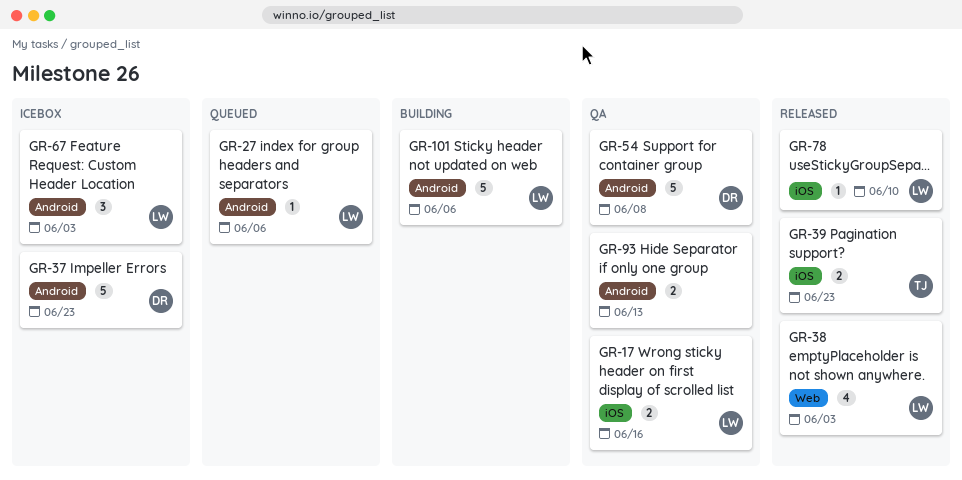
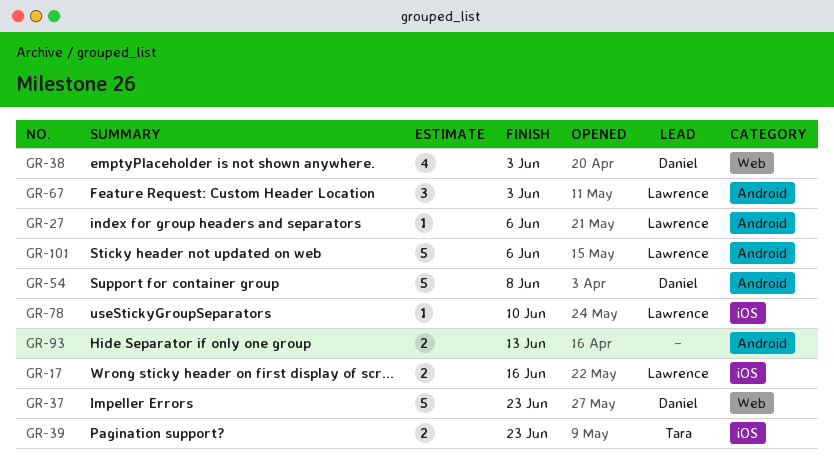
GR-37, label: Android -> Web
GR-38, owner: Lawrence -> Daniel

